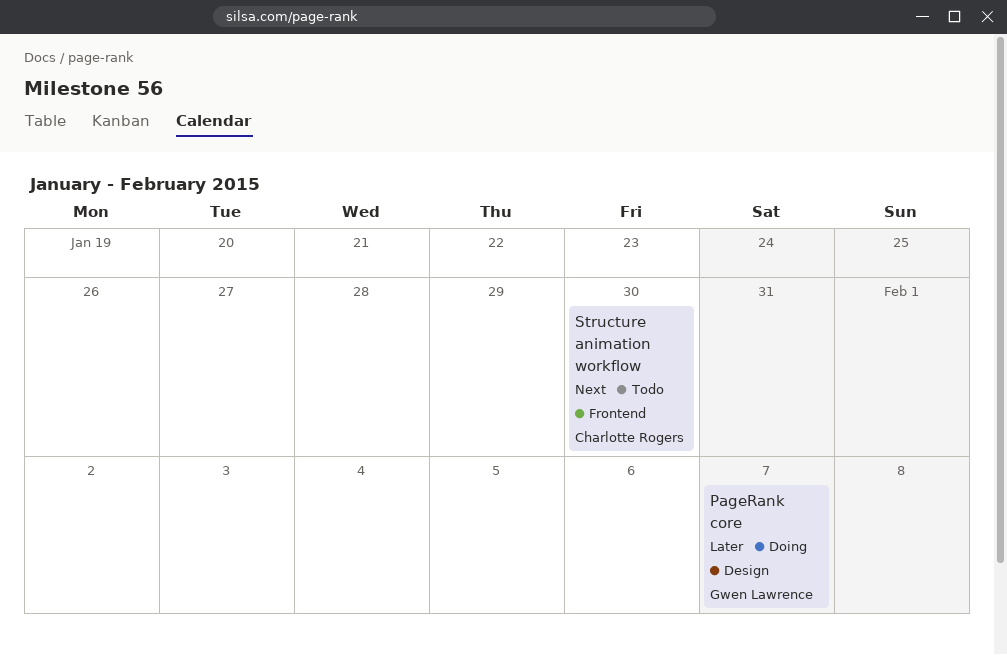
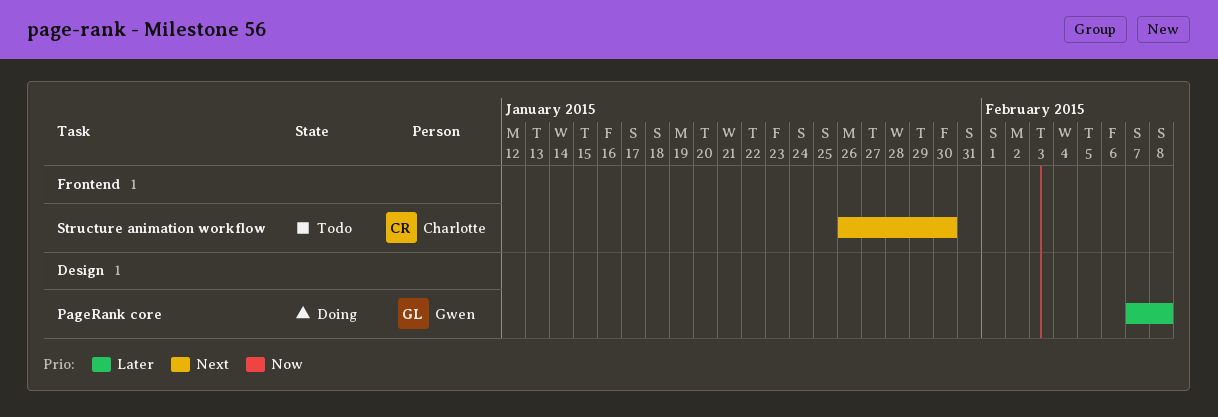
PageRank core, due: Feb 7 -> Feb 8

